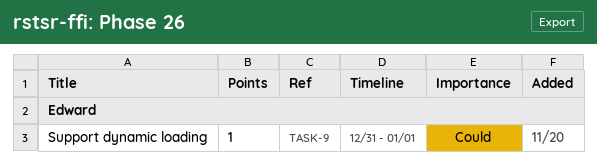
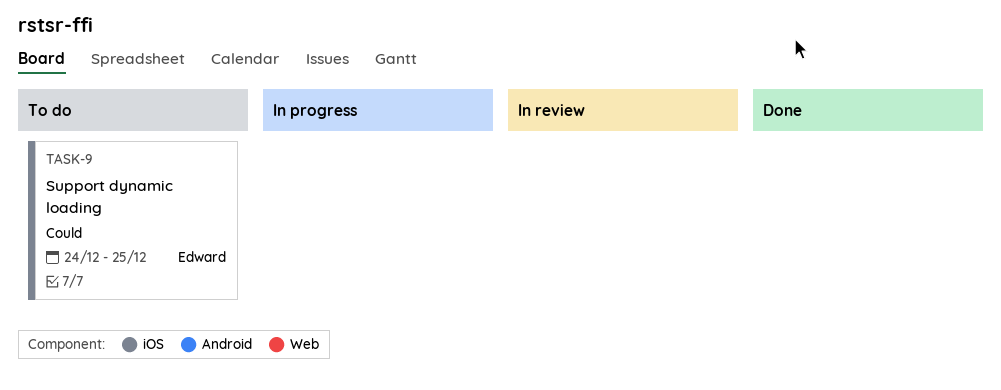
TASK-9, start: Dec 31 -> Dec 24
TASK-9, due: Jan 1 -> Dec 25

